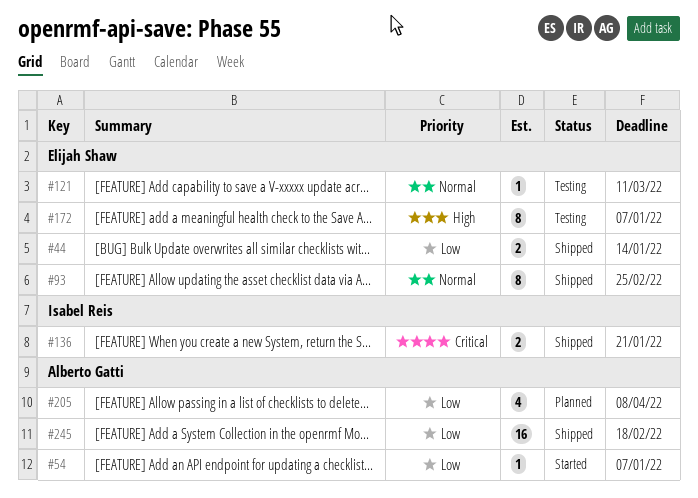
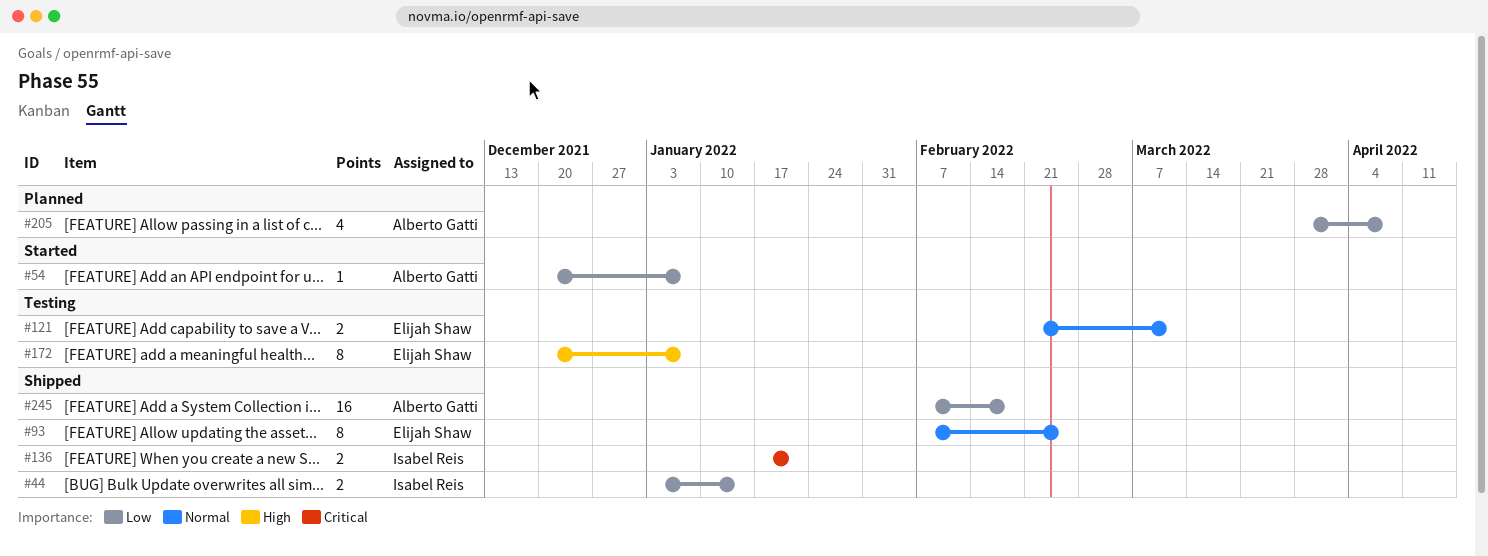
#44, owner: Elijah Shaw -> Isabel Reis
#121, estimate: 1 -> 2

